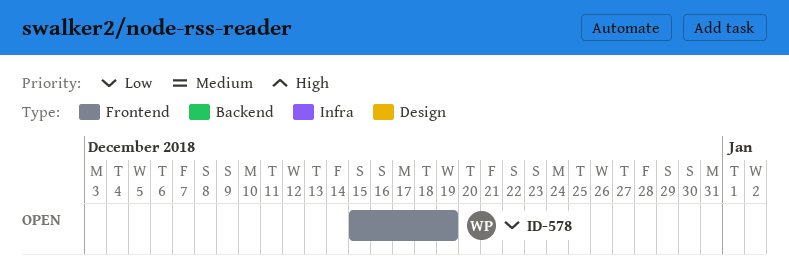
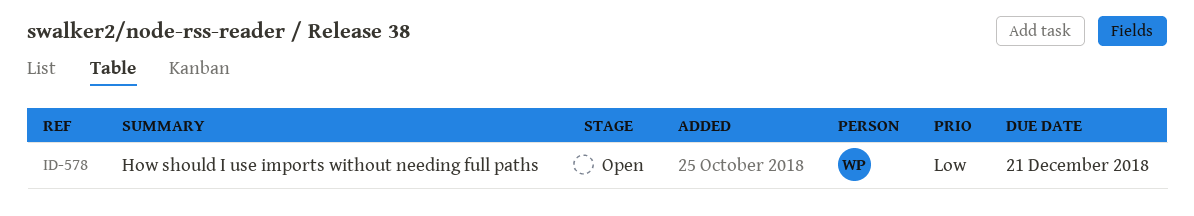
ID-578, due: Dec 19 -> Dec 21

